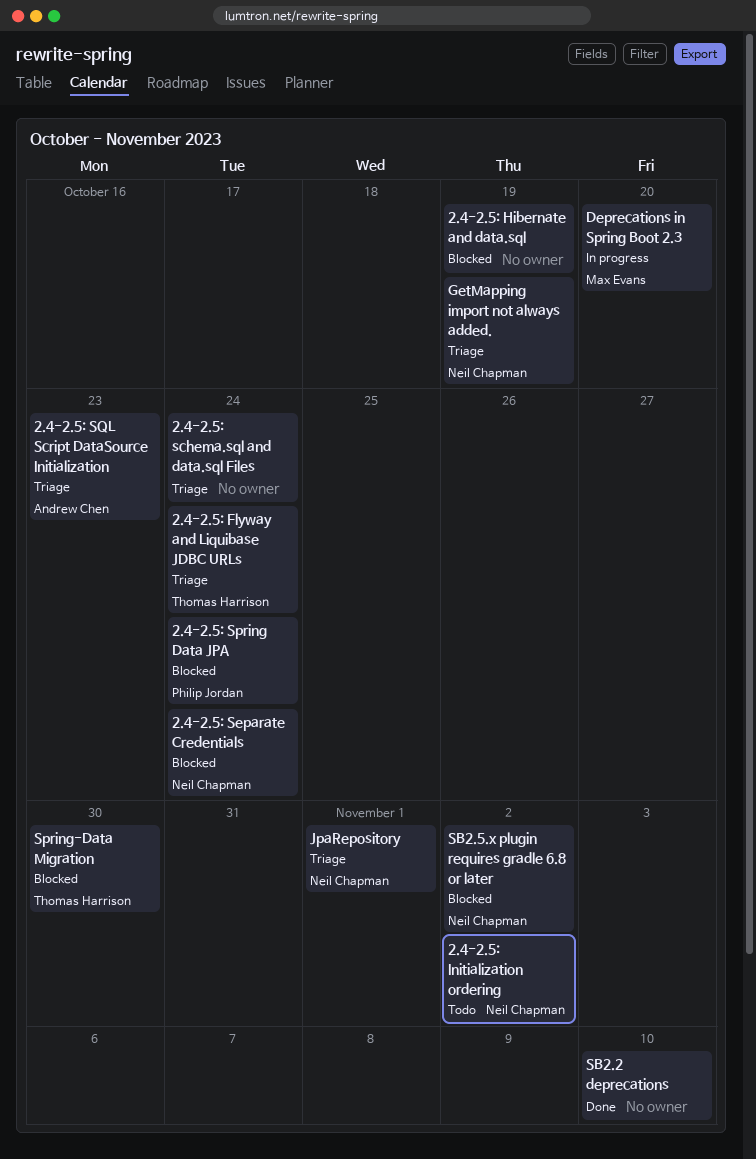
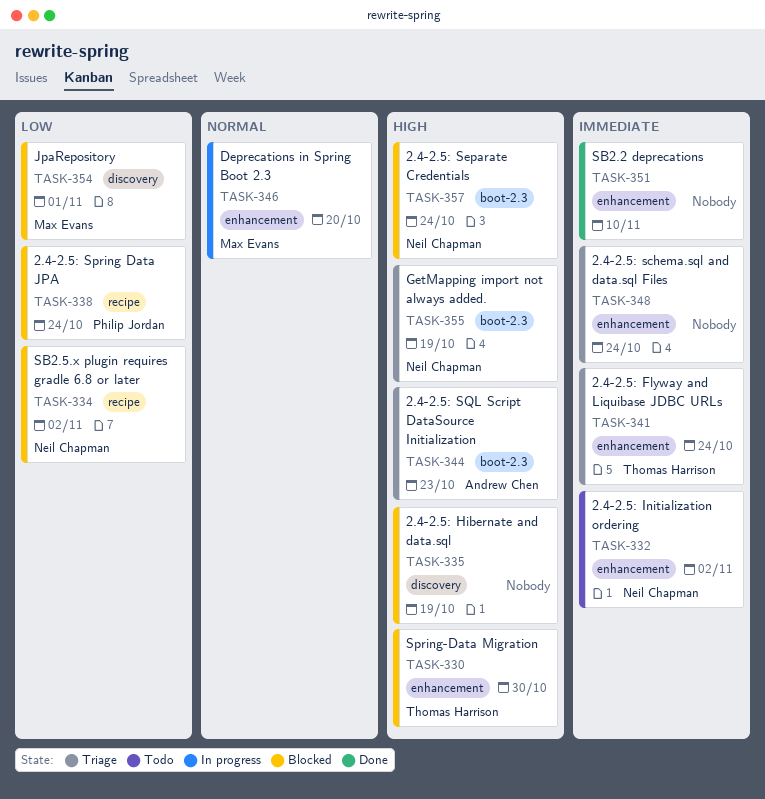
JpaRepository, status: Triage -> Blocked
JpaRepository, owner: Neil Chapman -> Max Evans

